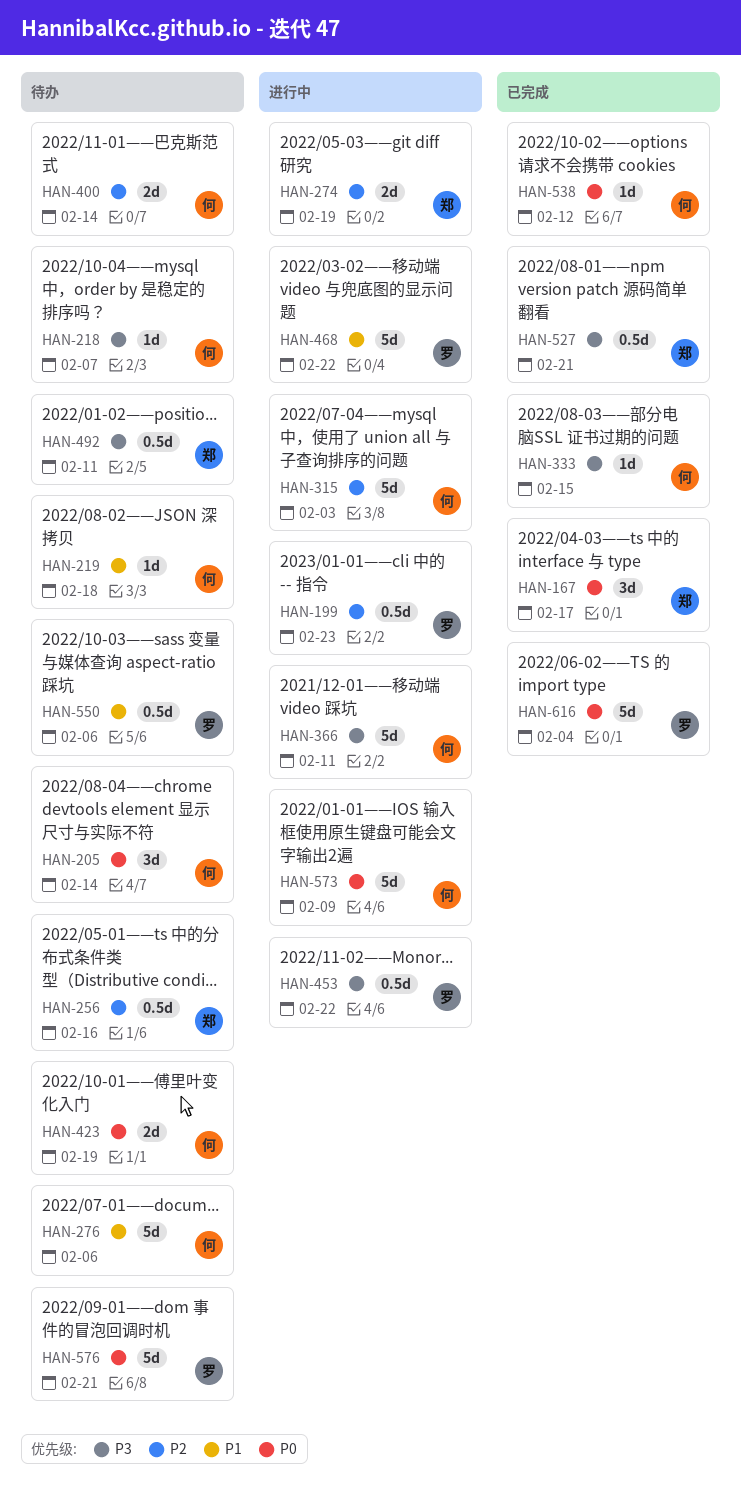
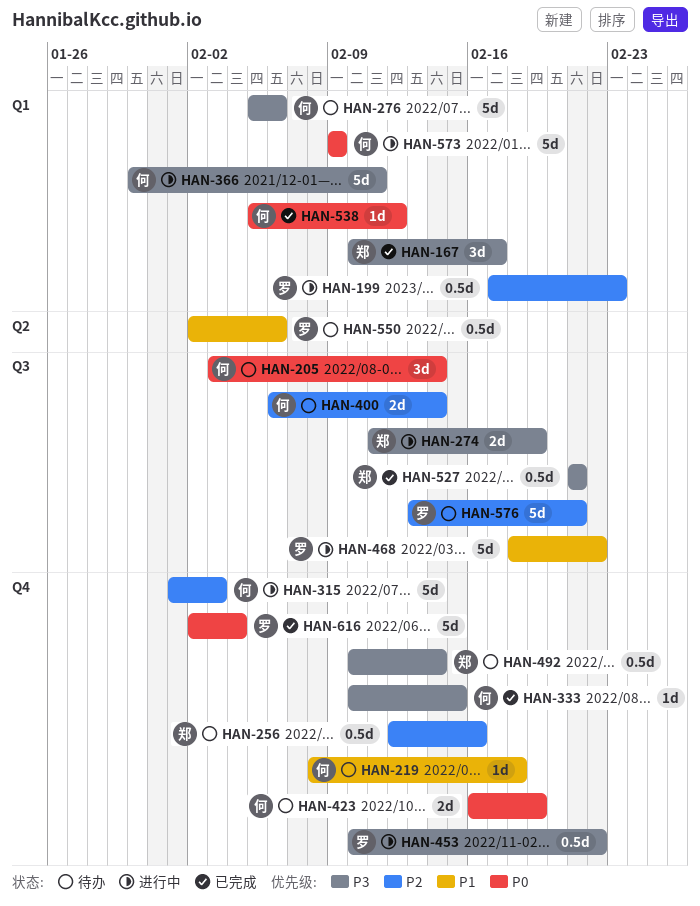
HAN-167, priority: P0 -> P3
HAN-218: present -> none
HAN-274, priority: P2 -> P3
HAN-276, priority: P1 -> P3
HAN-492, due: Feb 11 -> Feb 14
HAN-576, priority: P0 -> P2

